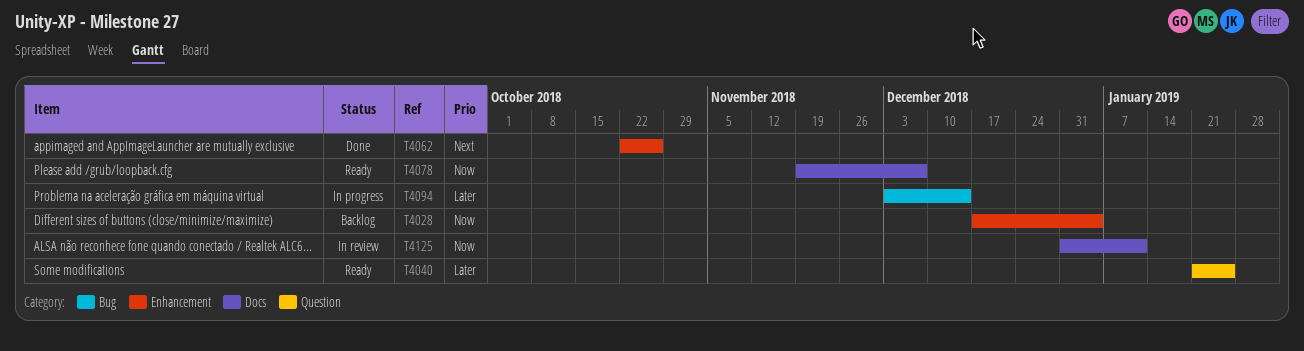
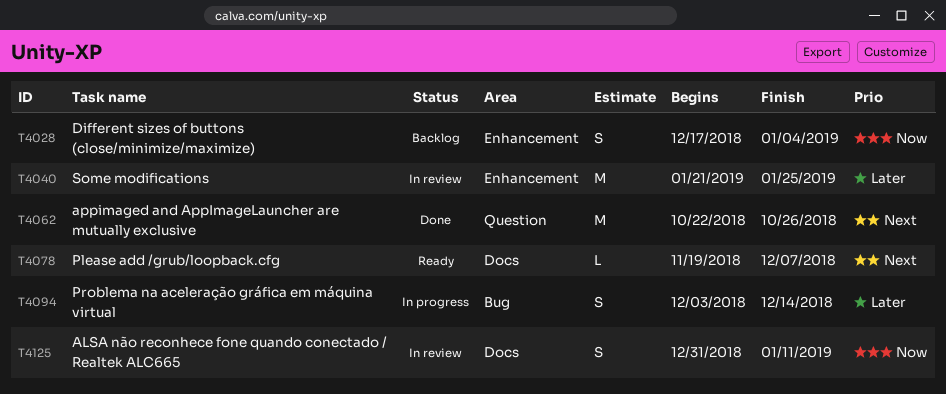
T4040, status: Ready -> In review
T4040, label: Question -> Enhancement
T4062, label: Enhancement -> Question
T4078, priority: Now -> Next

